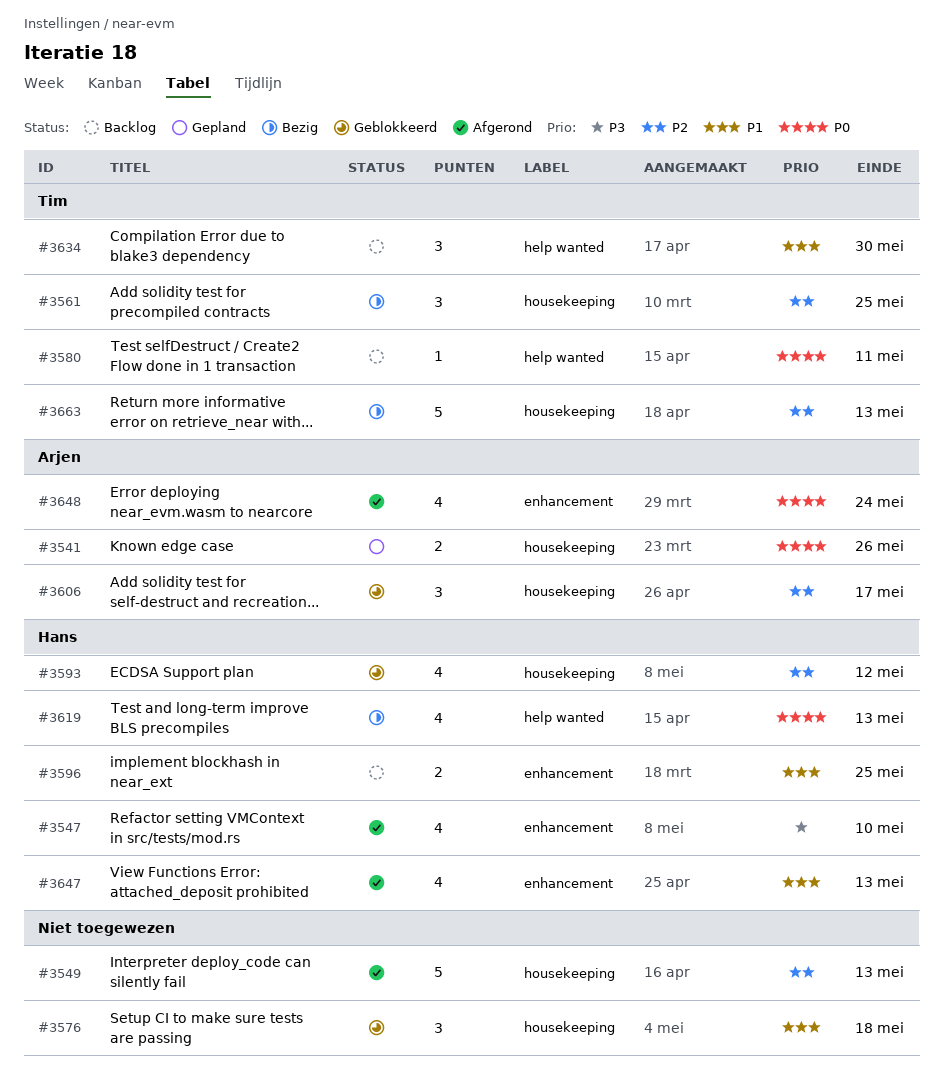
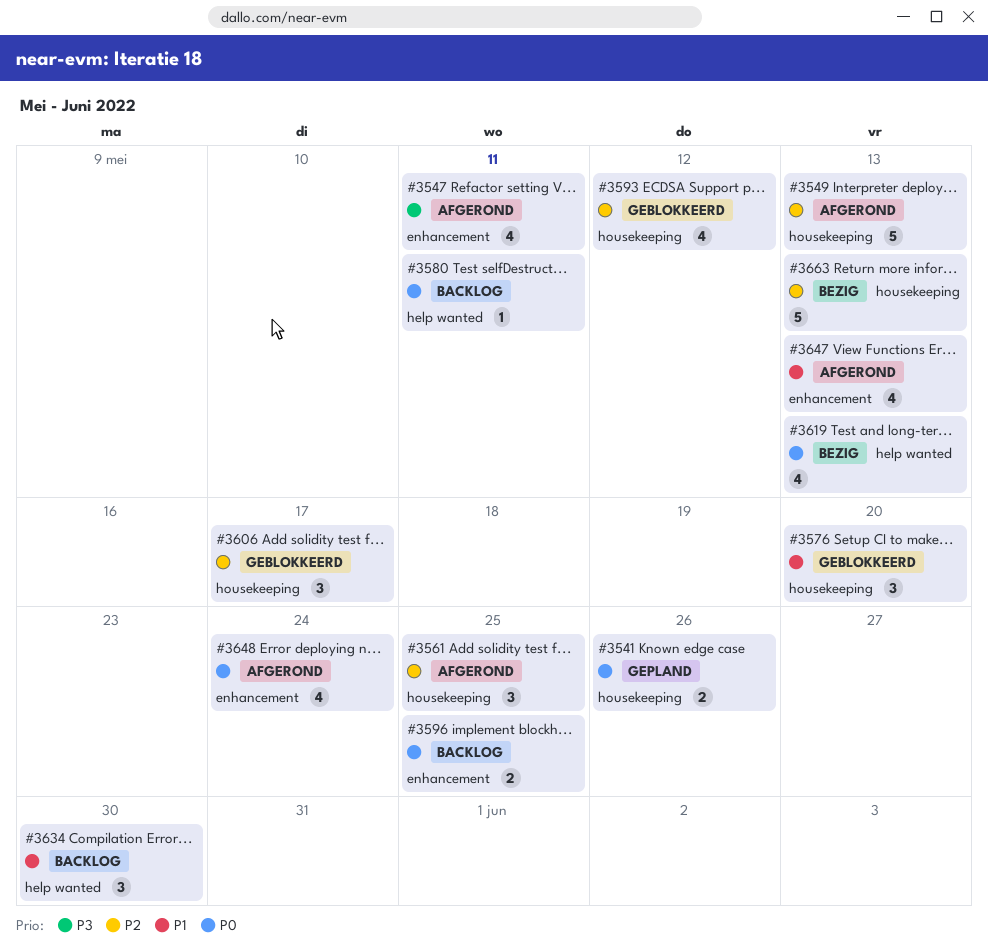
#3547, due: May 10 -> May 11
#3561, status: Bezig -> Afgerond
#3576, due: May 18 -> May 20
#3596, priority: P1 -> P0

